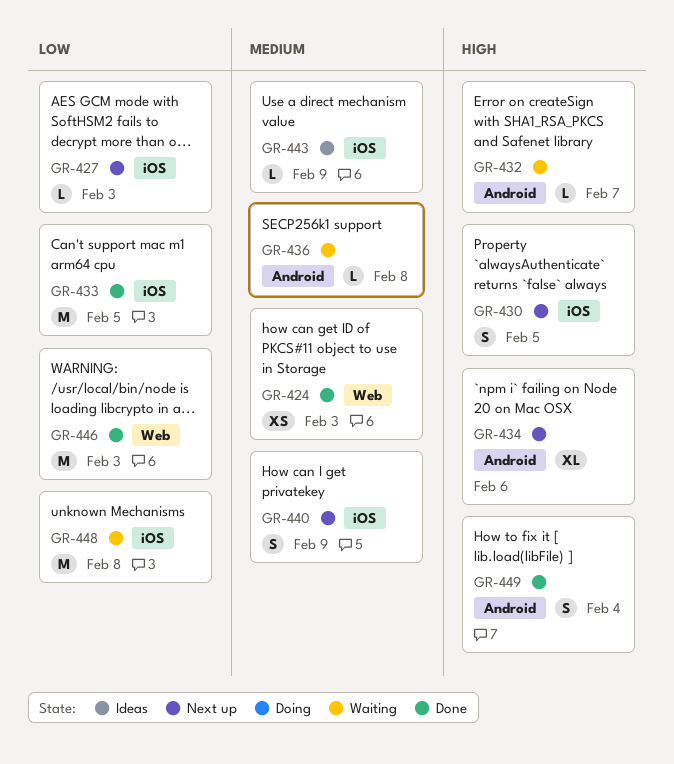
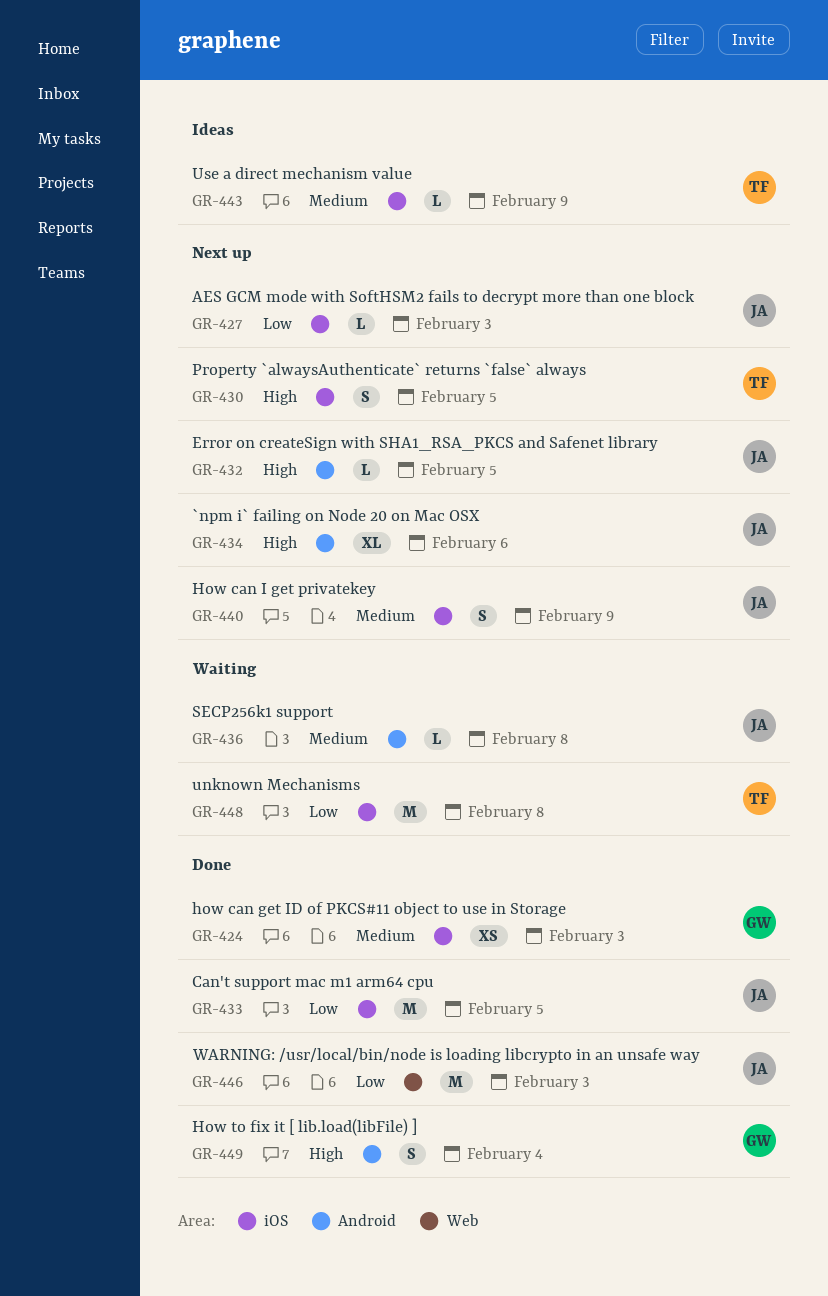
GR-424, label: Web -> iOS
GR-432, status: Waiting -> Next up
GR-432, due: Feb 7 -> Feb 5

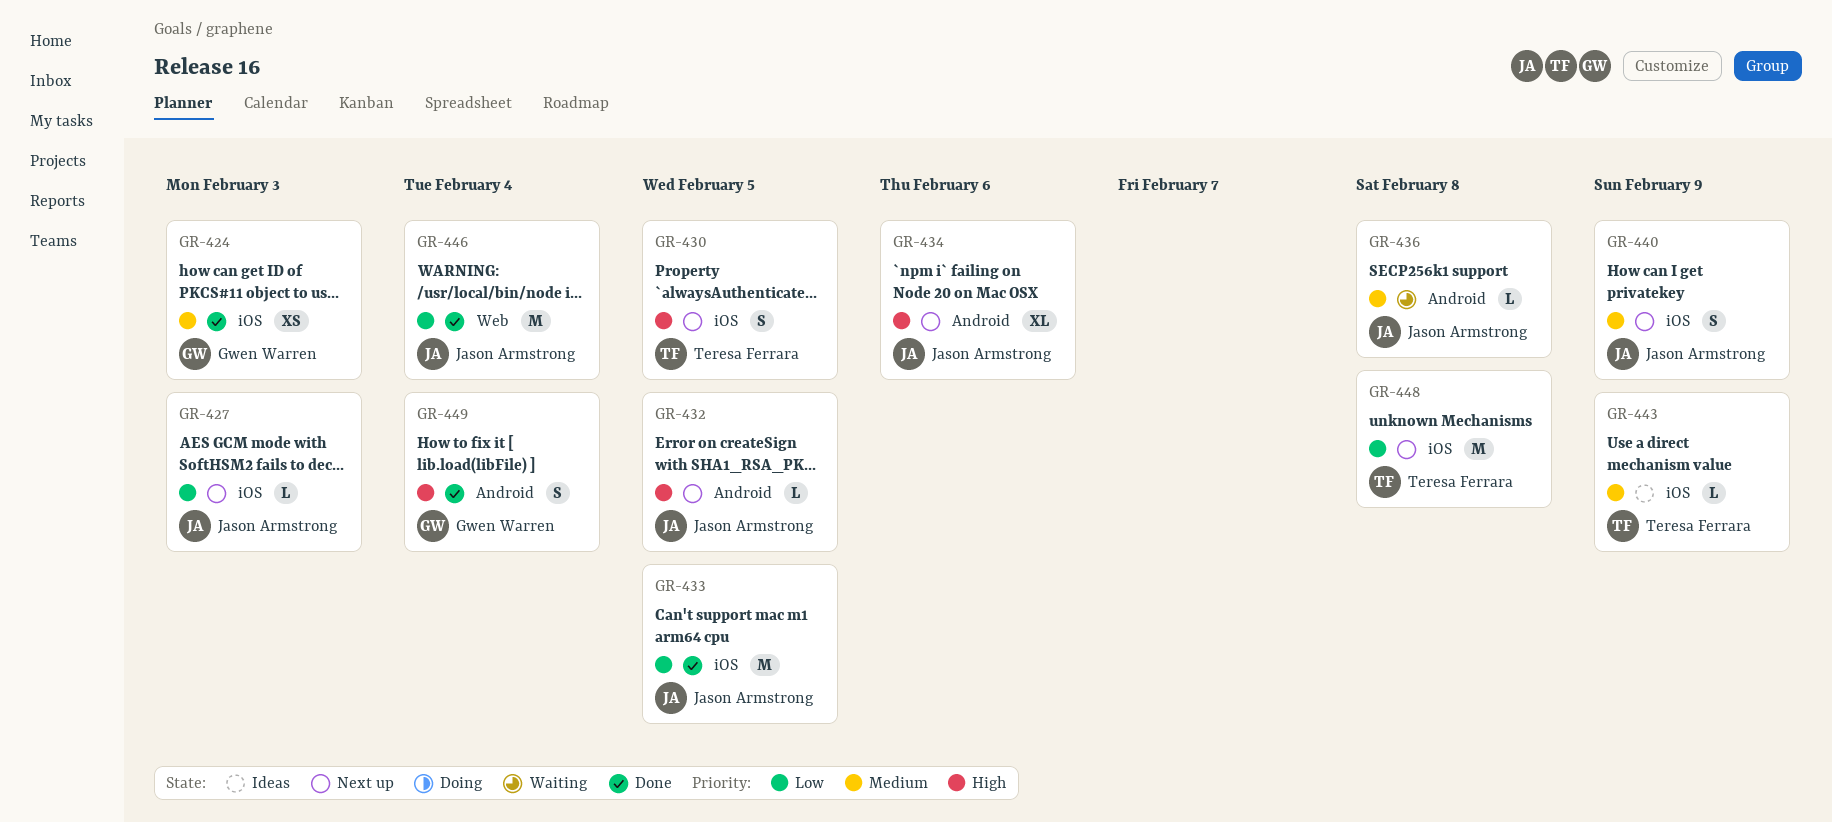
GR-446, due: Feb 3 -> Feb 4
GR-448, status: Waiting -> Next up

